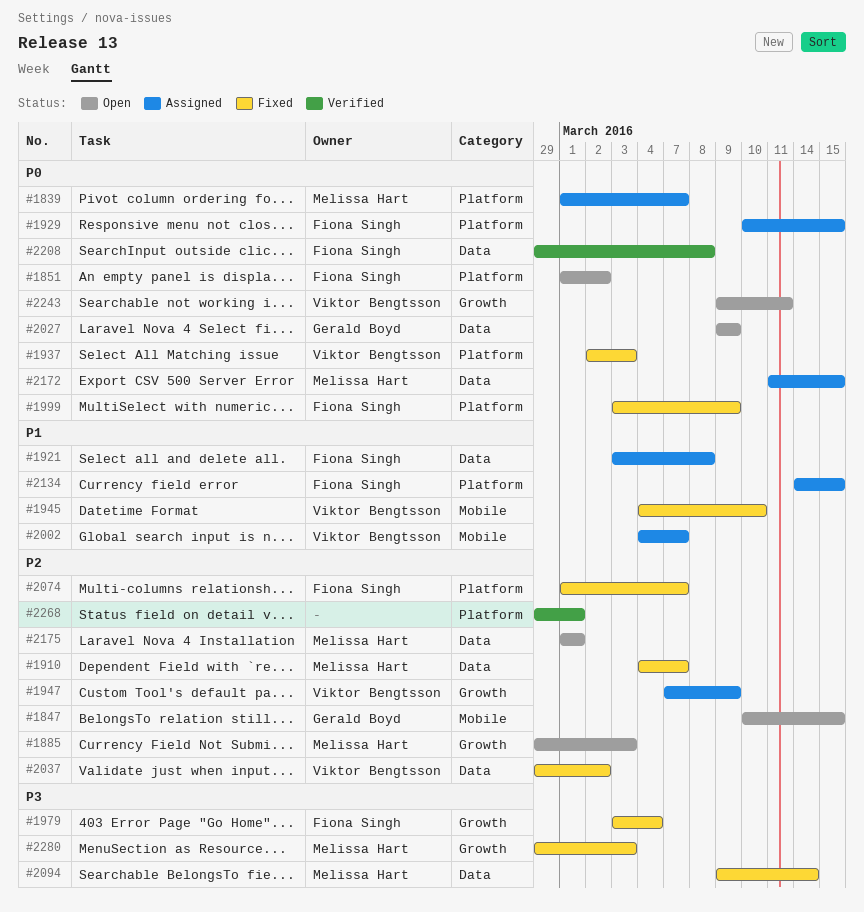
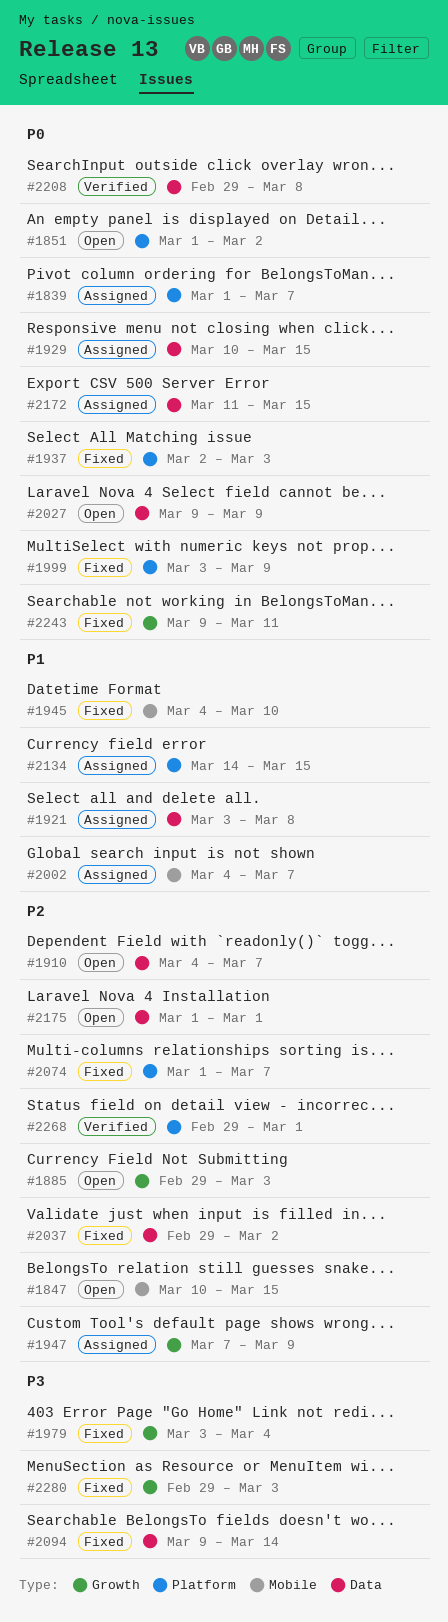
#1910, status: Fixed -> Open
#1929, label: Platform -> Data
#2243, status: Open -> Fixed

